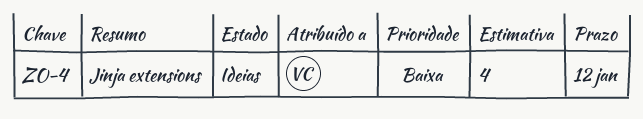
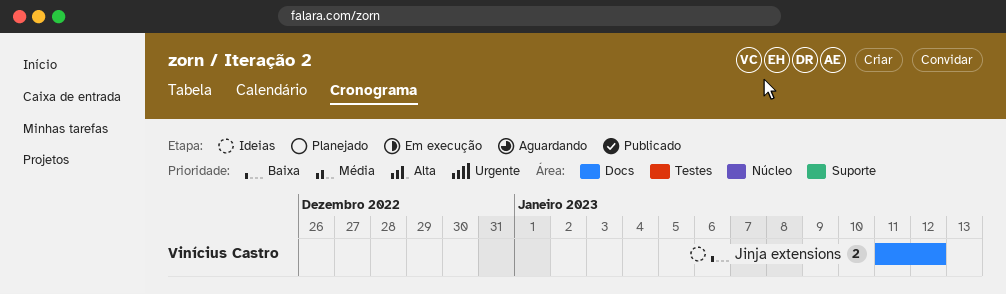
Jinja extensions, estimate: 4 -> 2

